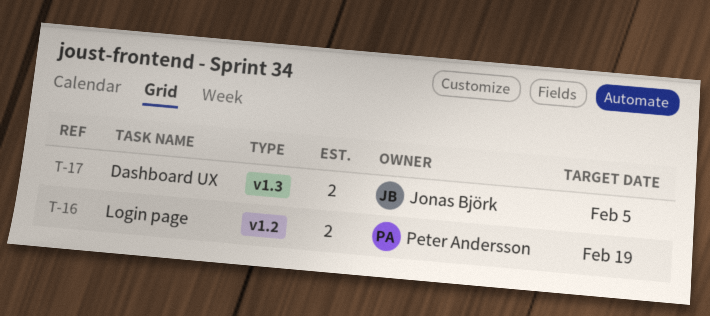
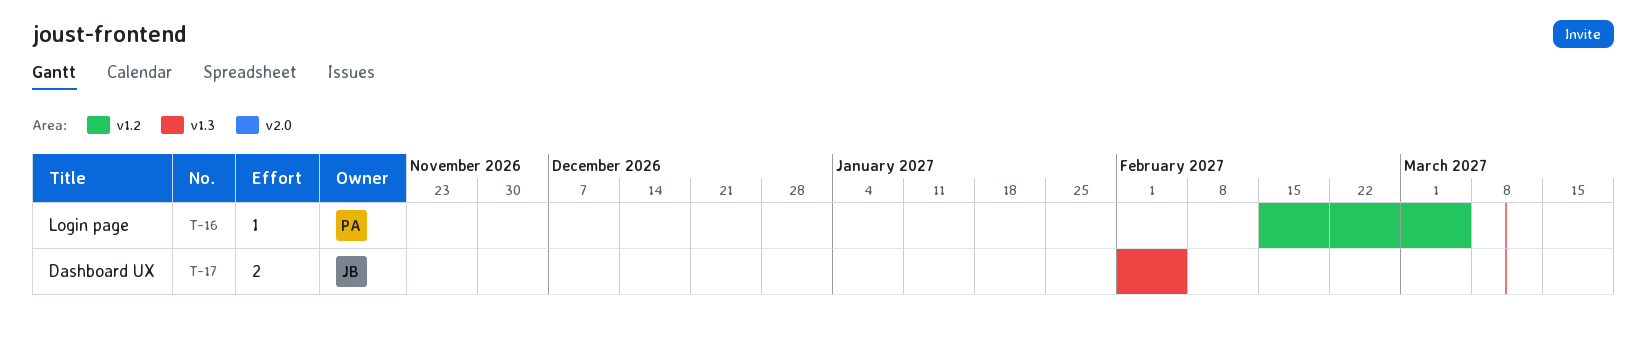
T-16, estimate: 2 -> 1
T-16, due: Feb 19 -> Mar 5

